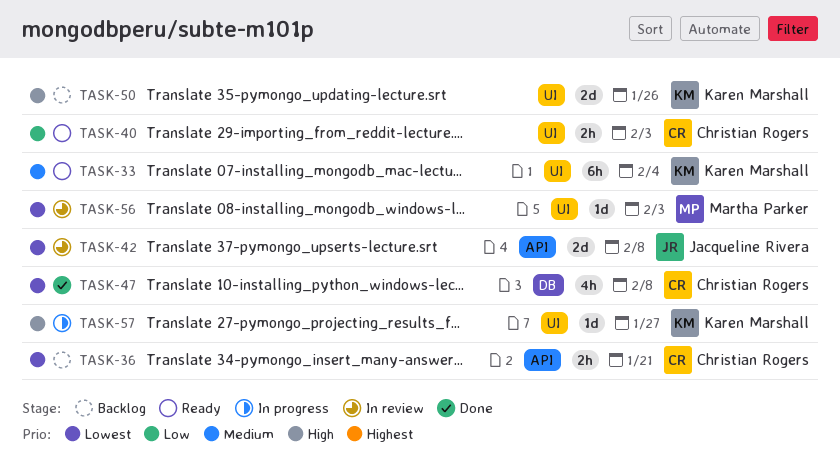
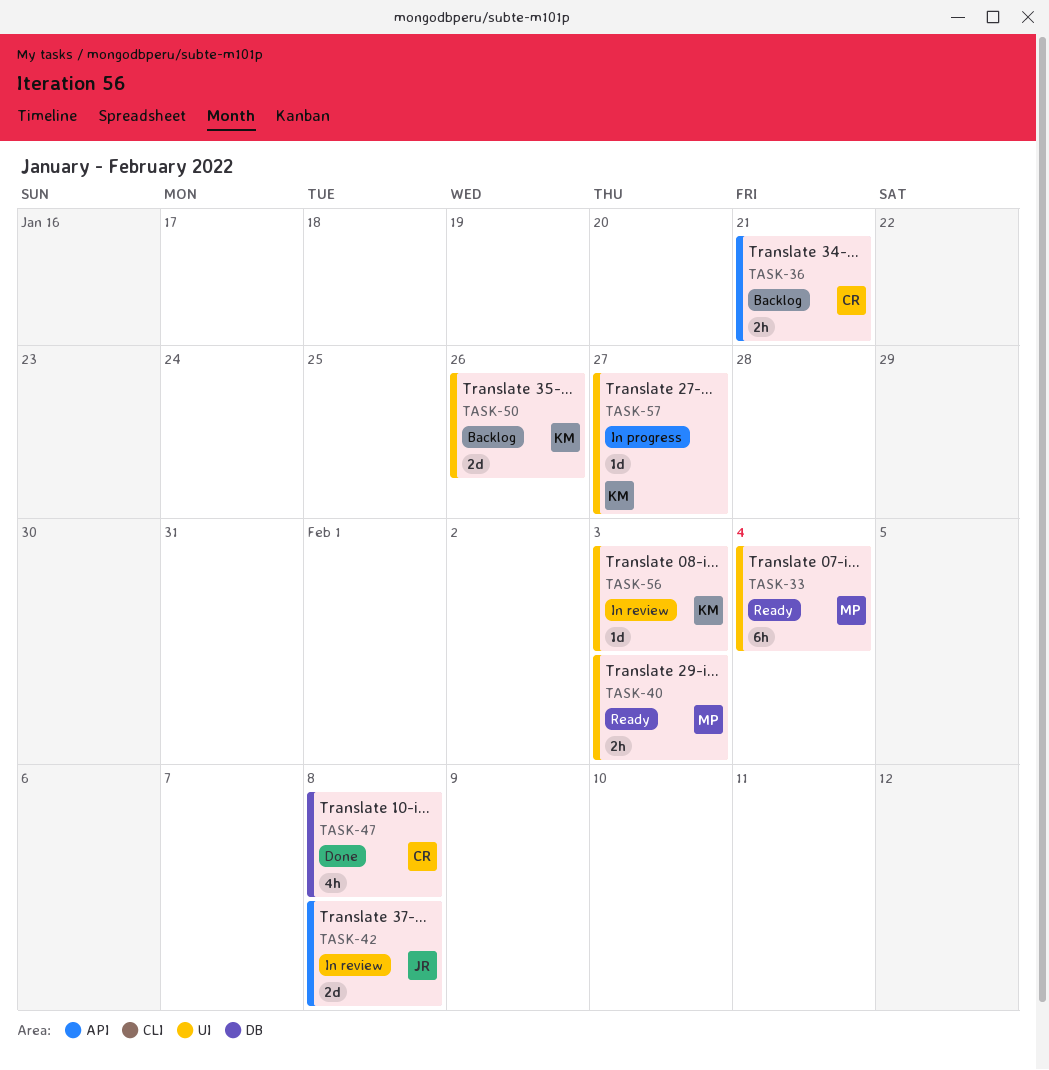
TASK-33, owner: Karen Marshall -> Martha Parker
TASK-40, owner: Christian Rogers -> Martha Parker
TASK-56, owner: Martha Parker -> Karen Marshall

